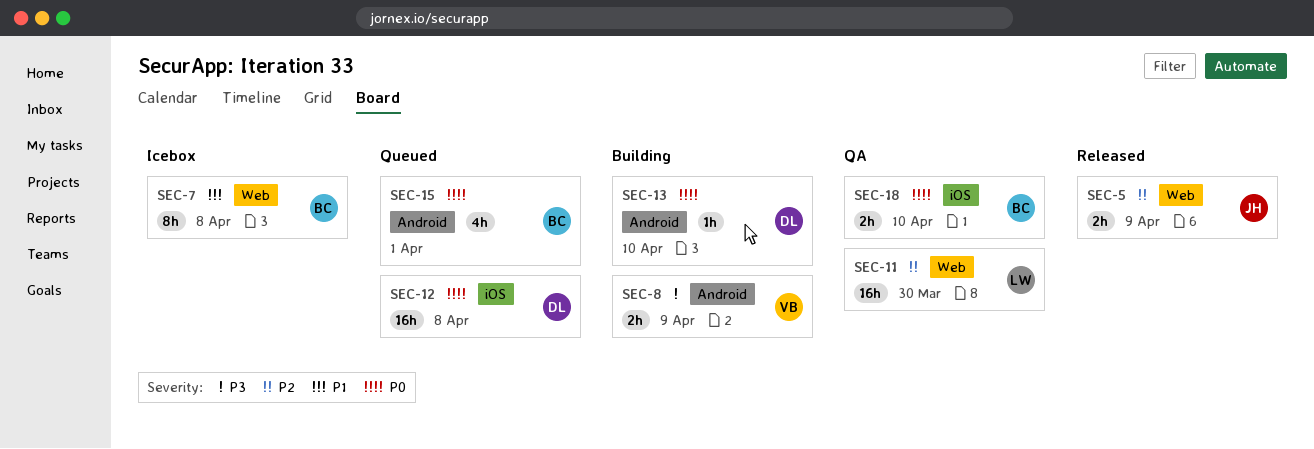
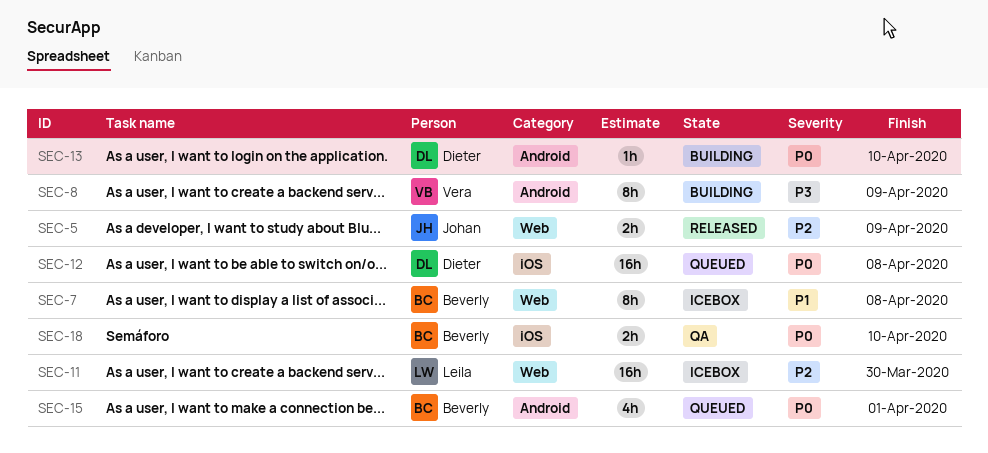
SEC-8, estimate: 2h -> 8h
SEC-11, status: QA -> Icebox

